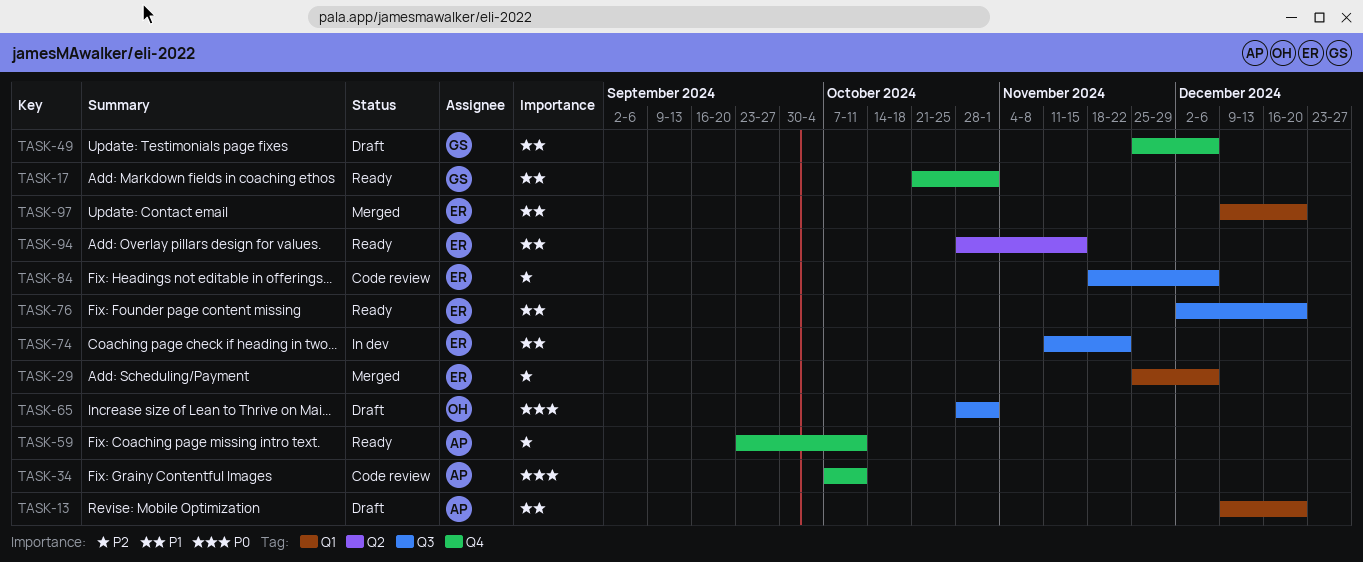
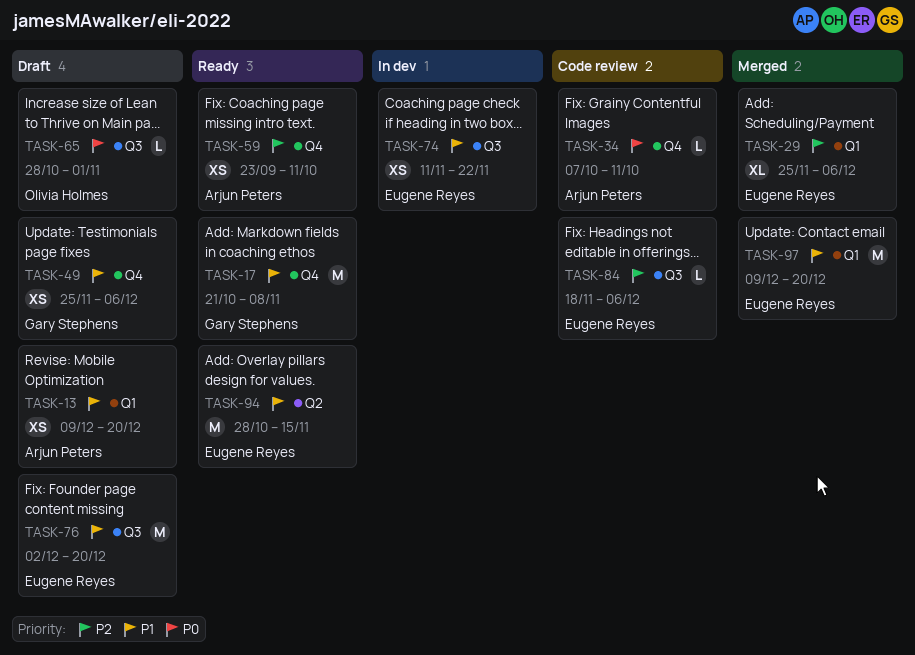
TASK-17, due: Nov 1 -> Nov 8
TASK-76, status: Ready -> Draft

